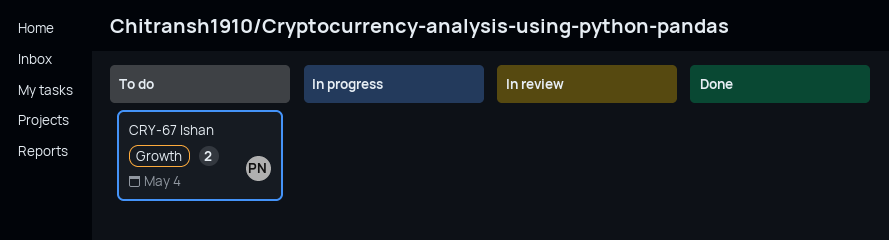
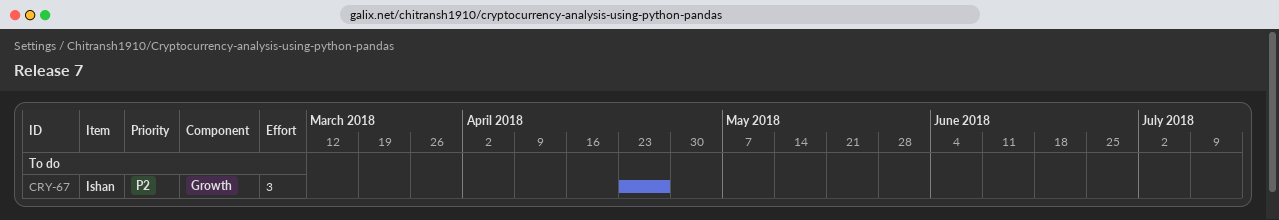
CRY-67, estimate: 2 -> 3
CRY-67, due: May 4 -> Apr 27

